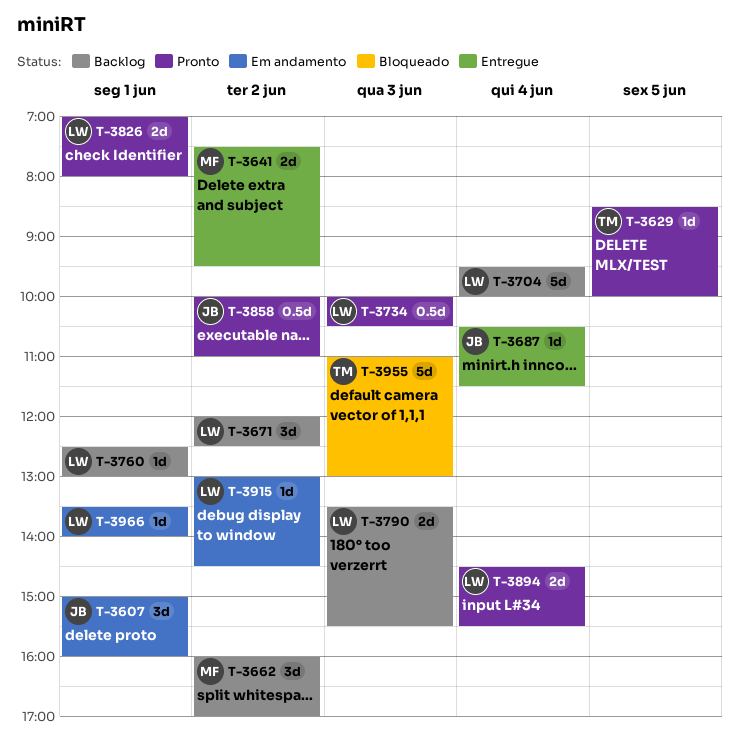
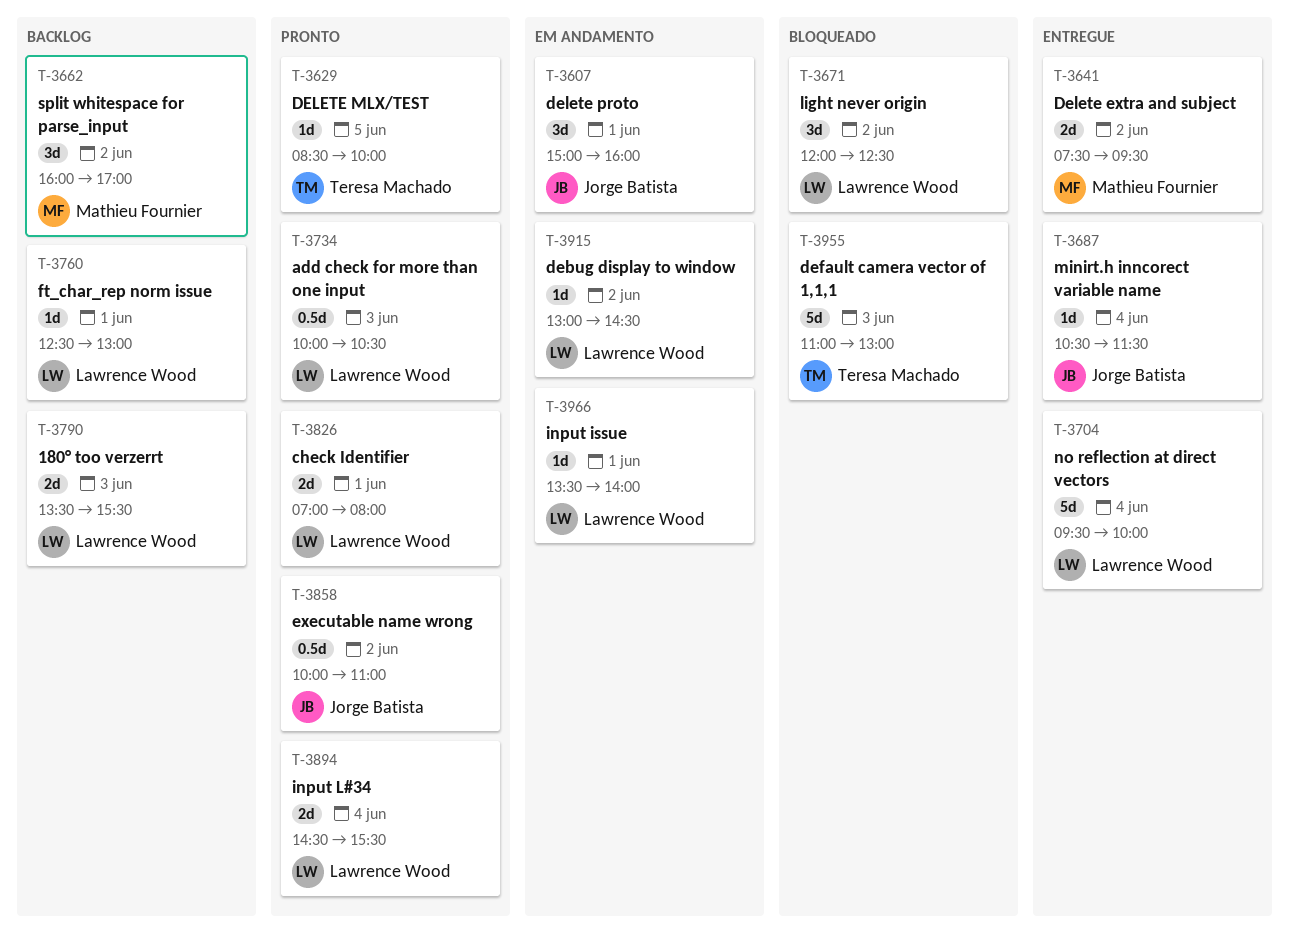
T-3671, status: Backlog -> Bloqueado
T-3704, status: Backlog -> Entregue

